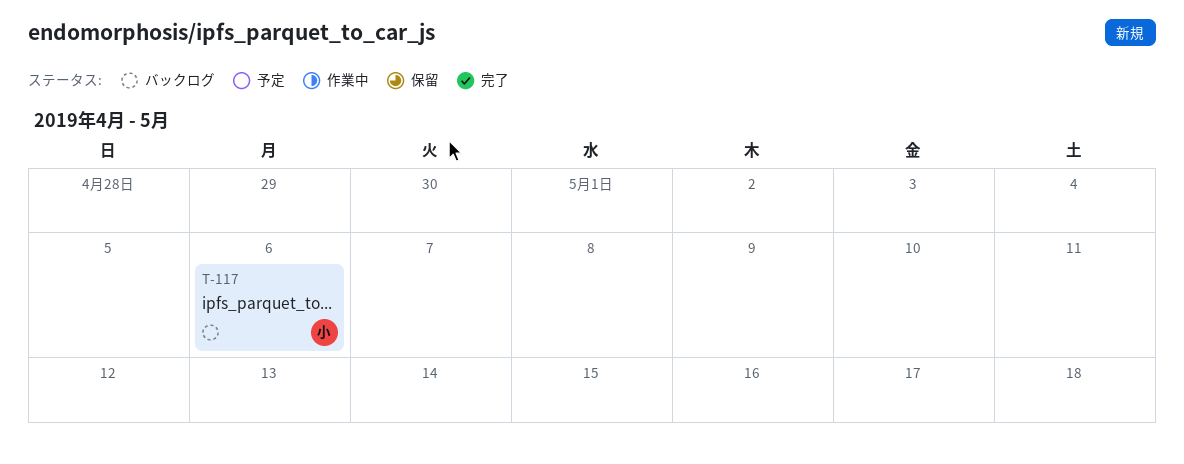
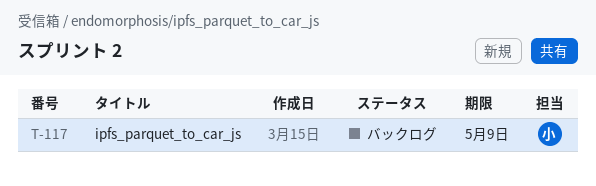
T-117, due: May 6 -> May 9

